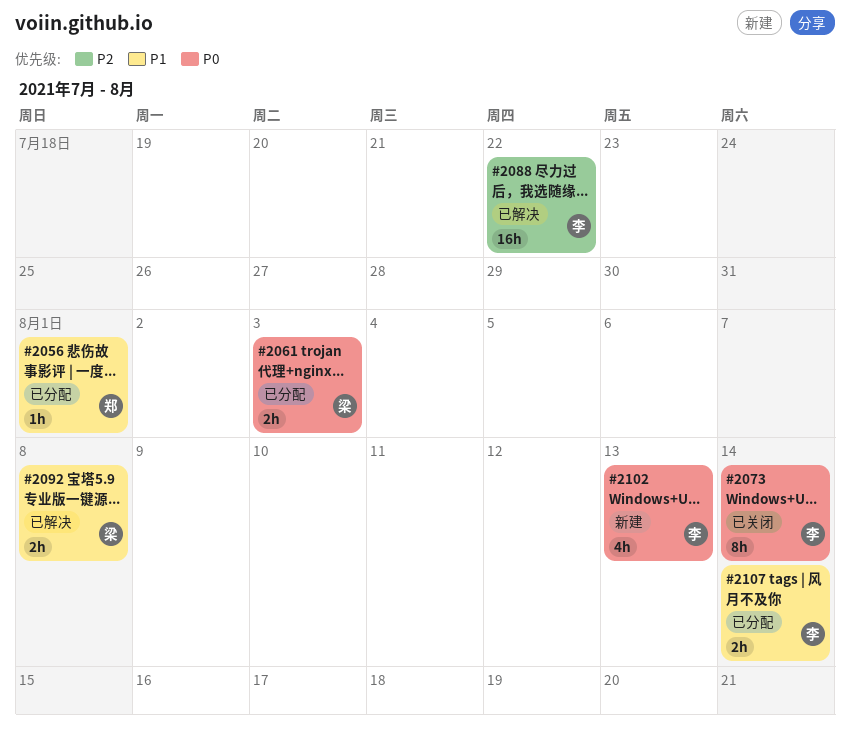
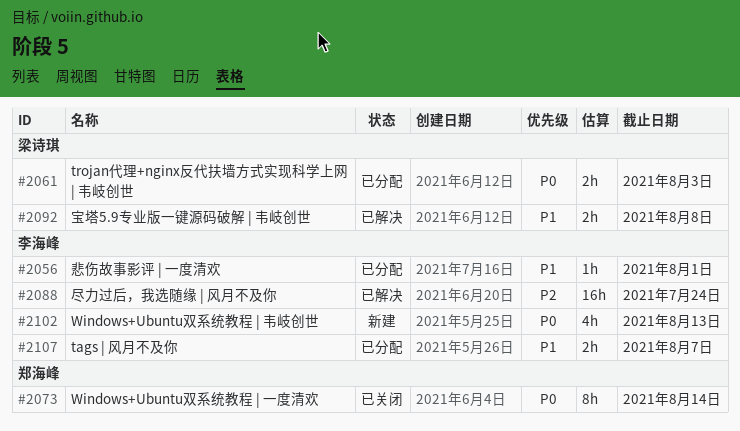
#2056, owner: 郑海峰 -> 李海峰
#2073, owner: 李海峰 -> 郑海峰
#2088, due: Jul 22 -> Jul 24
#2107, due: Aug 14 -> Aug 7

